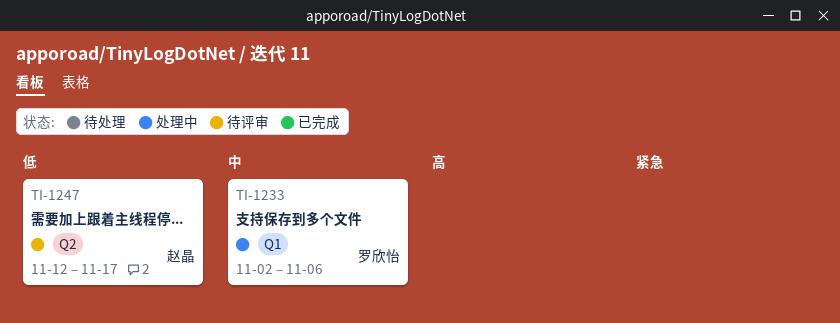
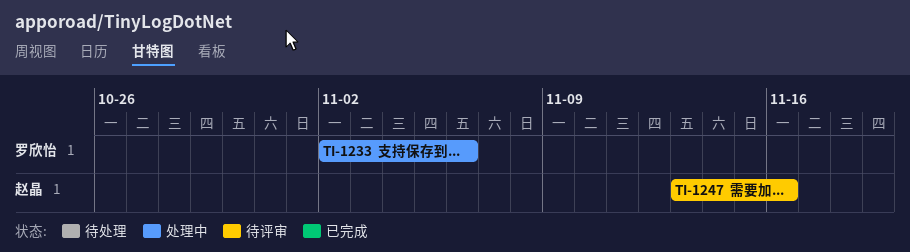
TI-1247, start: Nov 12 -> Nov 13
TI-1247, due: Nov 17 -> Nov 16

